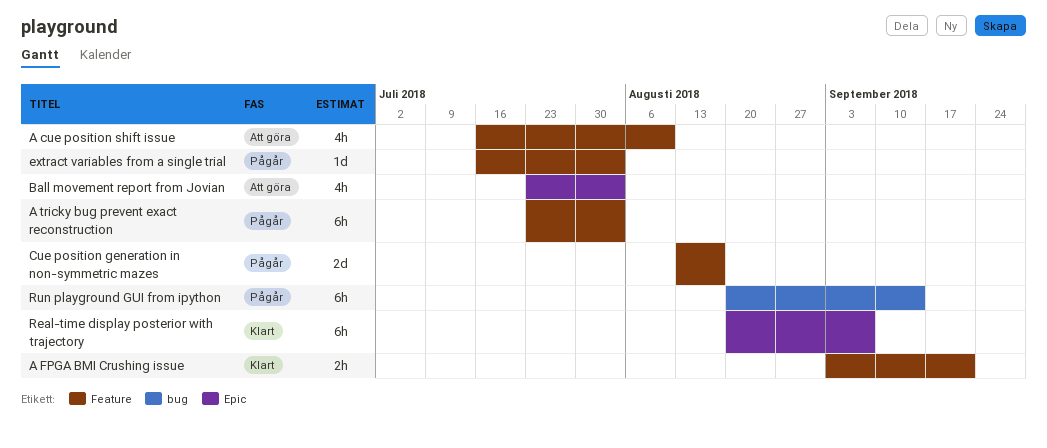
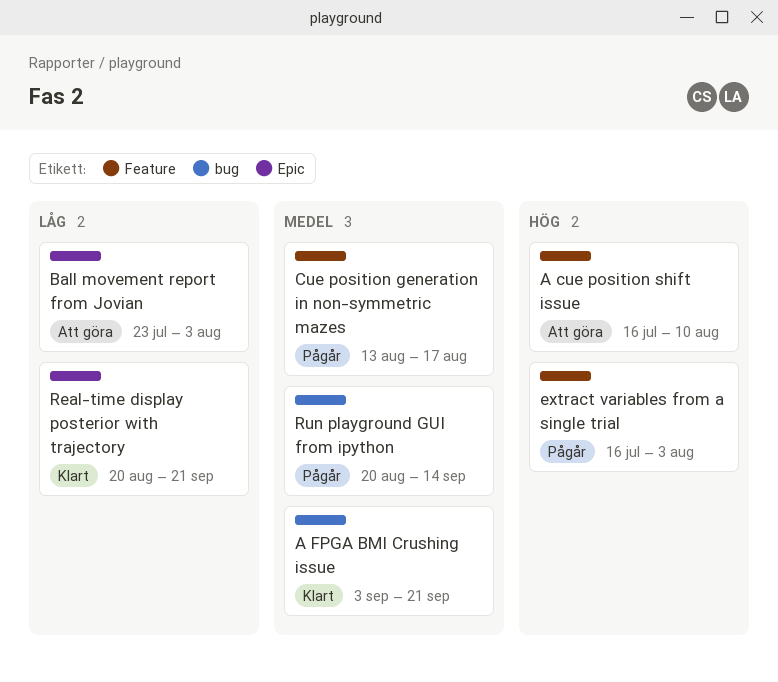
A FPGA BMI Crushing issue, label: Feature -> bug
A tricky bug prevent exact reconstruction: present -> none
Real-time display posterior with trajectory, due: Sep 7 -> Sep 21

